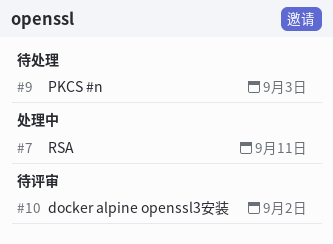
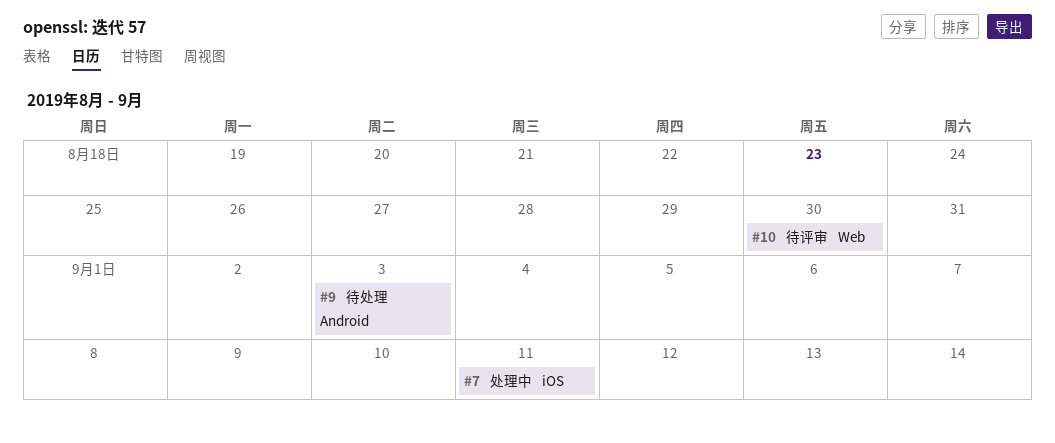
#10, due: Sep 2 -> Aug 30

